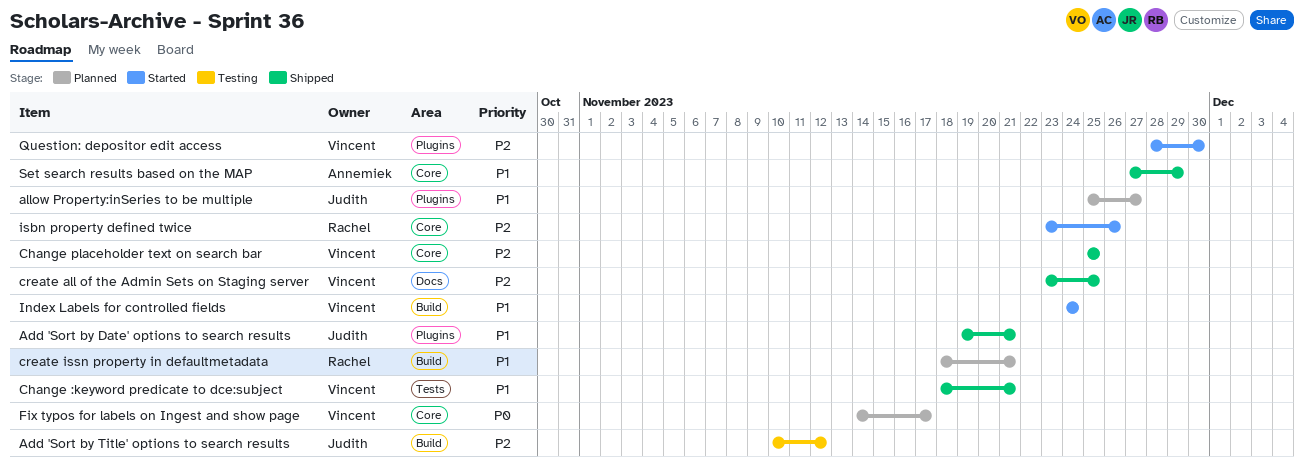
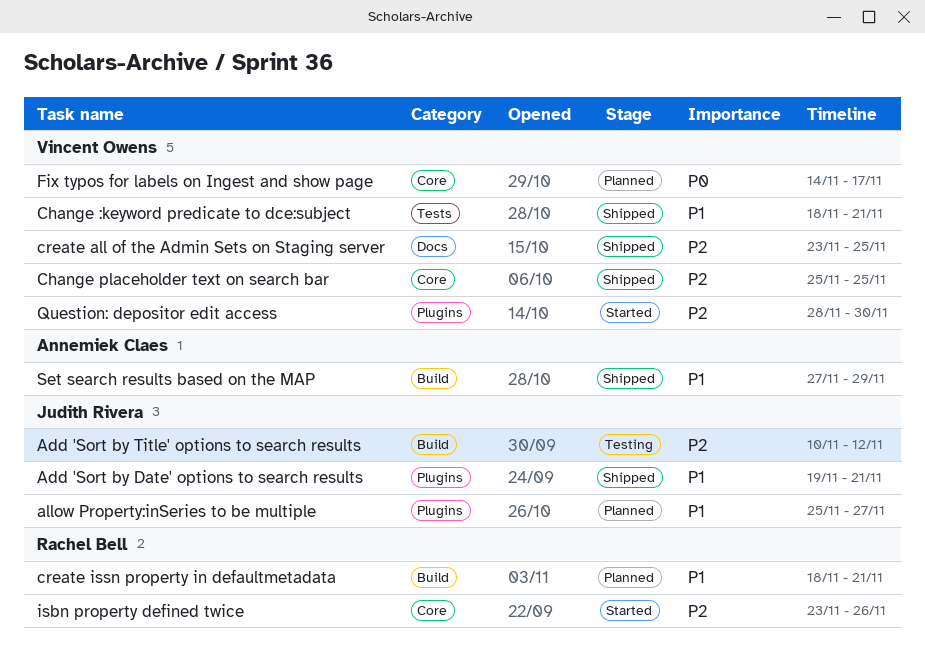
Index Labels for controlled fields: present -> none
Set search results based on the MAP, label: Core -> Build

